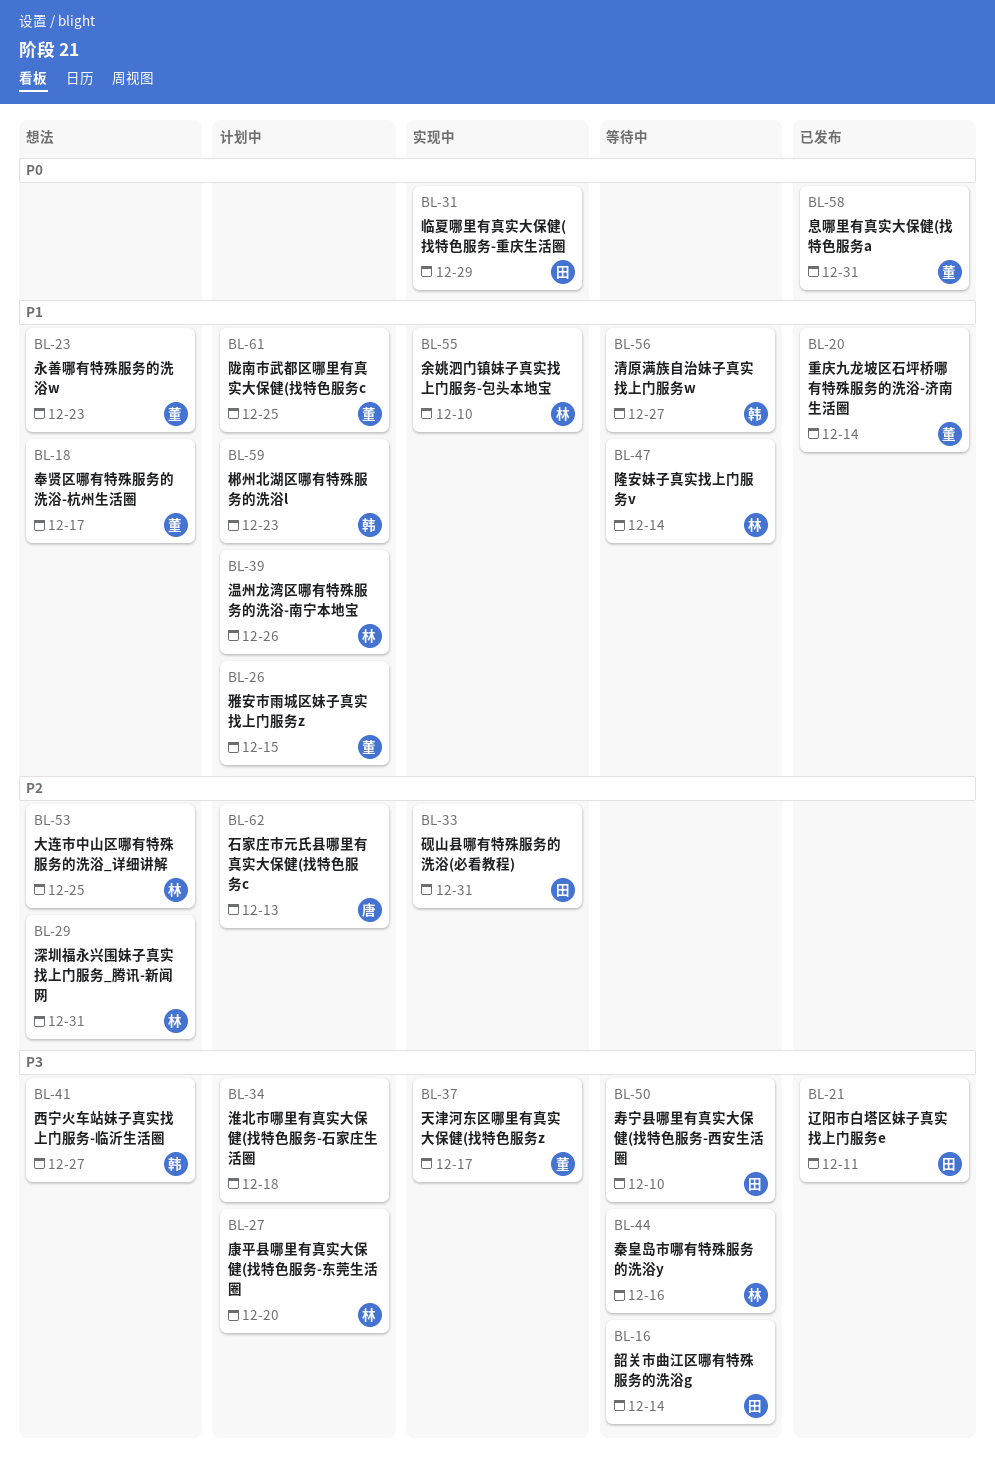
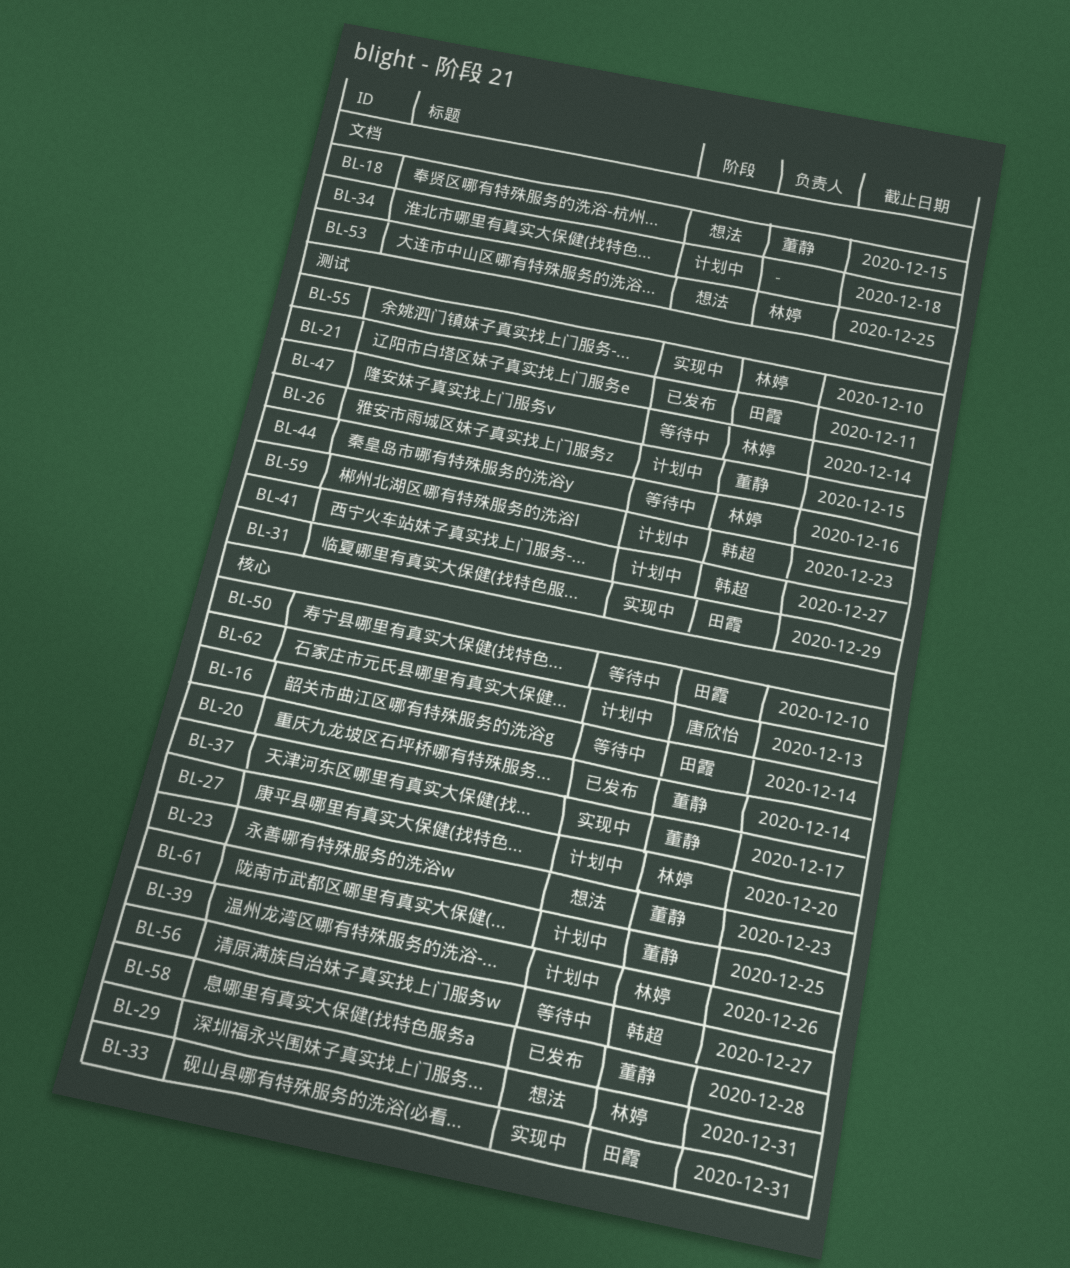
BL-18, due: Dec 17 -> Dec 15
BL-41, status: 想法 -> 计划中
BL-58, due: Dec 31 -> Dec 28

